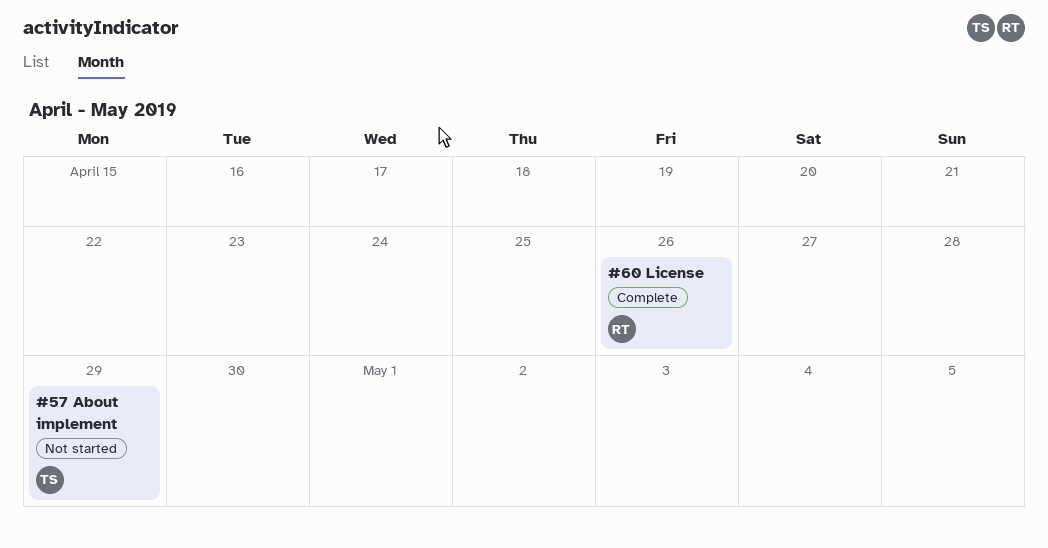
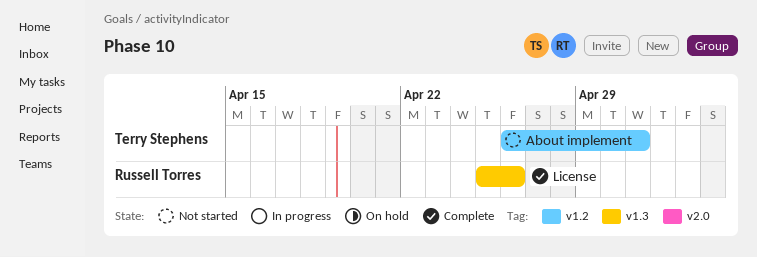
About implement, due: Apr 29 -> May 1

